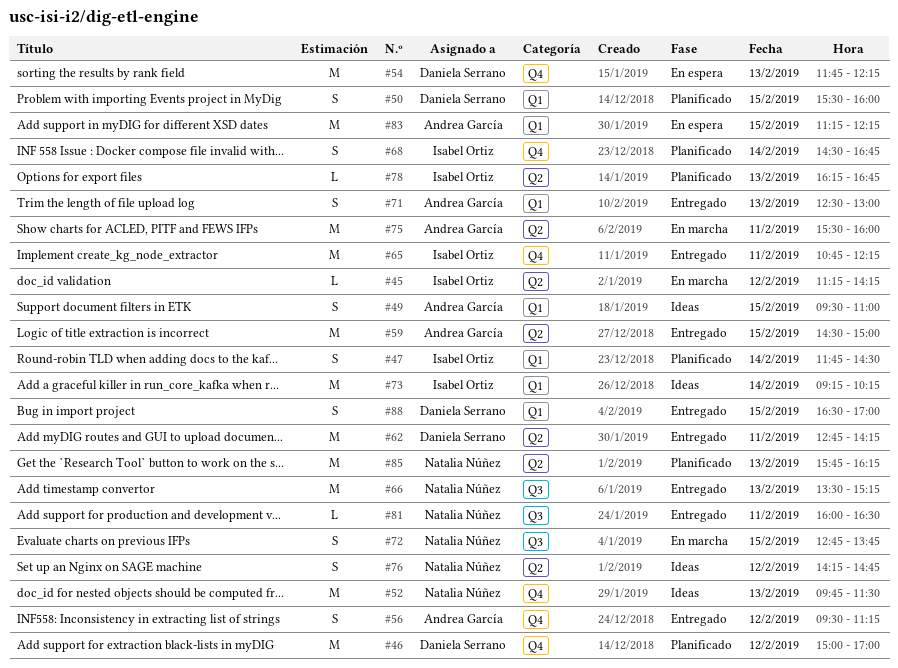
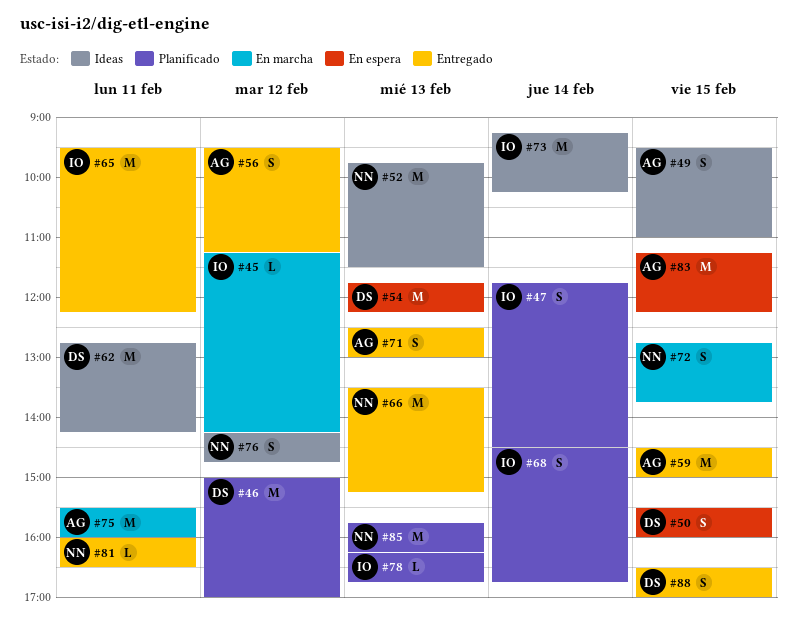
#50, status: Planificado -> En espera
#62, status: Entregado -> Ideas
#65, begins: 10:45 -> 09:30

